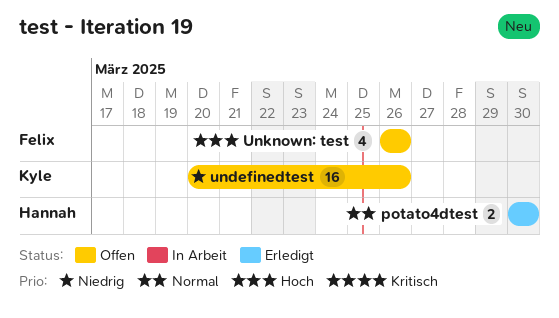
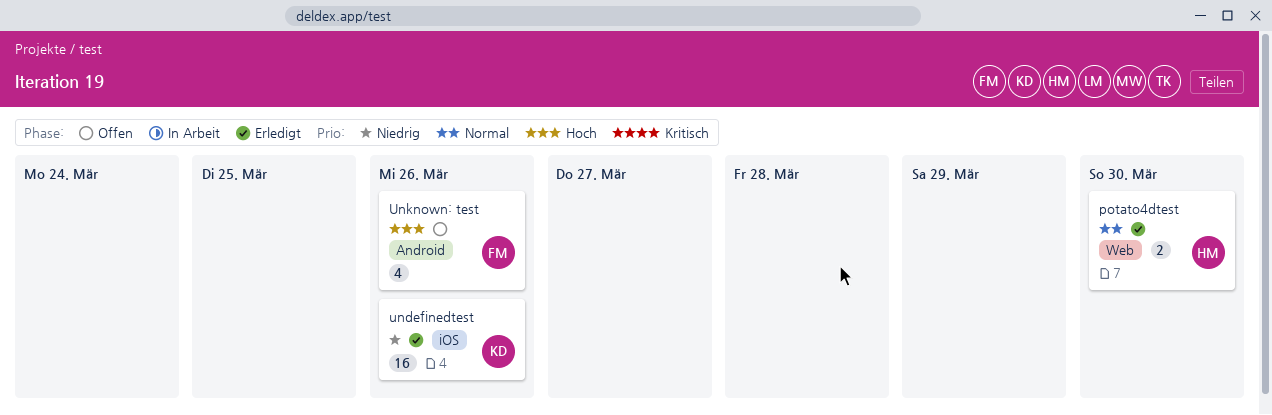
undefinedtest, status: Offen -> Erledigt

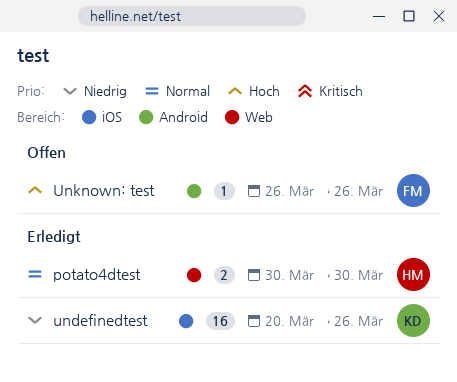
Unknown: test, estimate: 4 -> 1

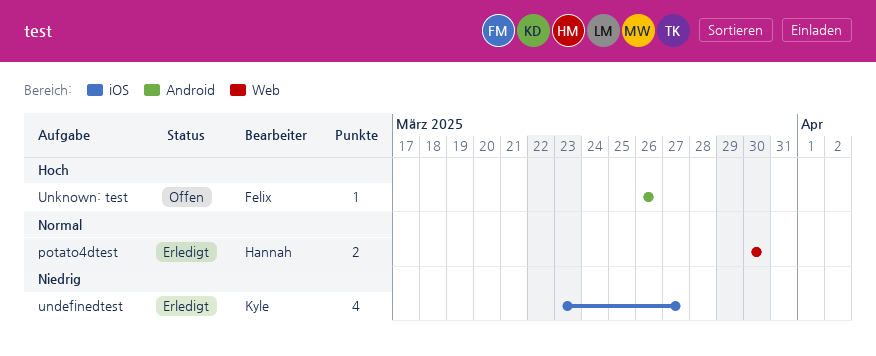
undefinedtest, estimate: 16 -> 4
undefinedtest, start: Mar 20 -> Mar 23
undefinedtest, due: Mar 26 -> Mar 27

